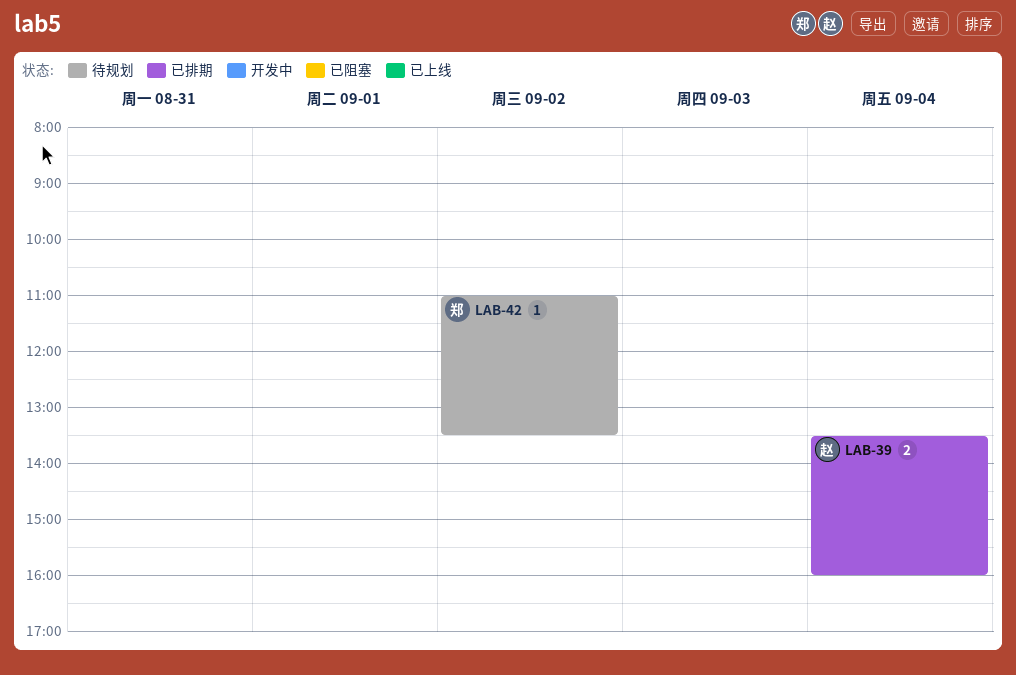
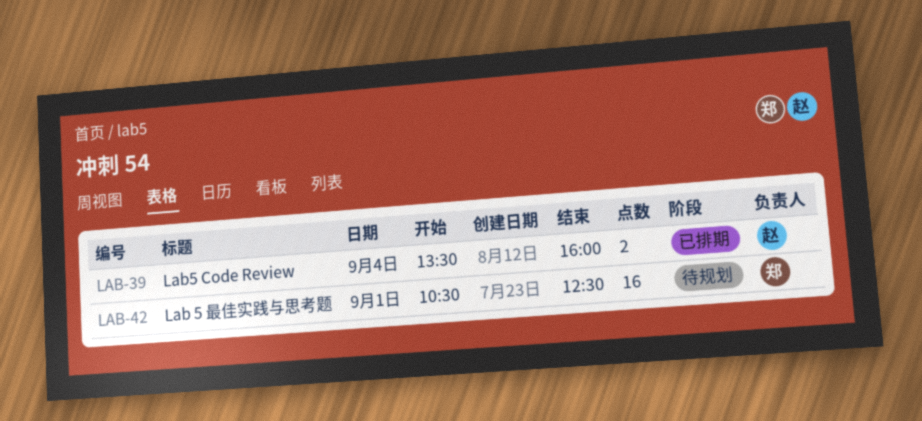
LAB-42, estimate: 1 -> 16
LAB-42, day: Sep 2 -> Sep 1
LAB-42, begins: 11:00 -> 10:30
LAB-42, ends: 13:30 -> 12:30

